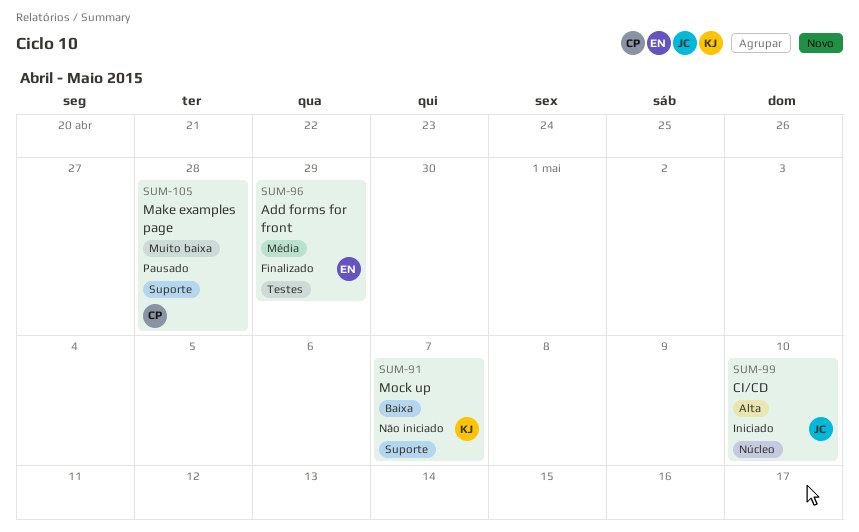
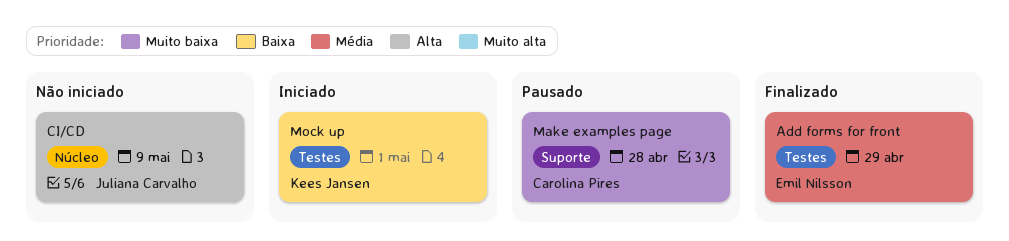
CI/CD, status: Iniciado -> Não iniciado
CI/CD, due: May 10 -> May 9
Mock up, status: Não iniciado -> Iniciado
Mock up, label: Suporte -> Testes
Mock up, due: May 7 -> May 1

